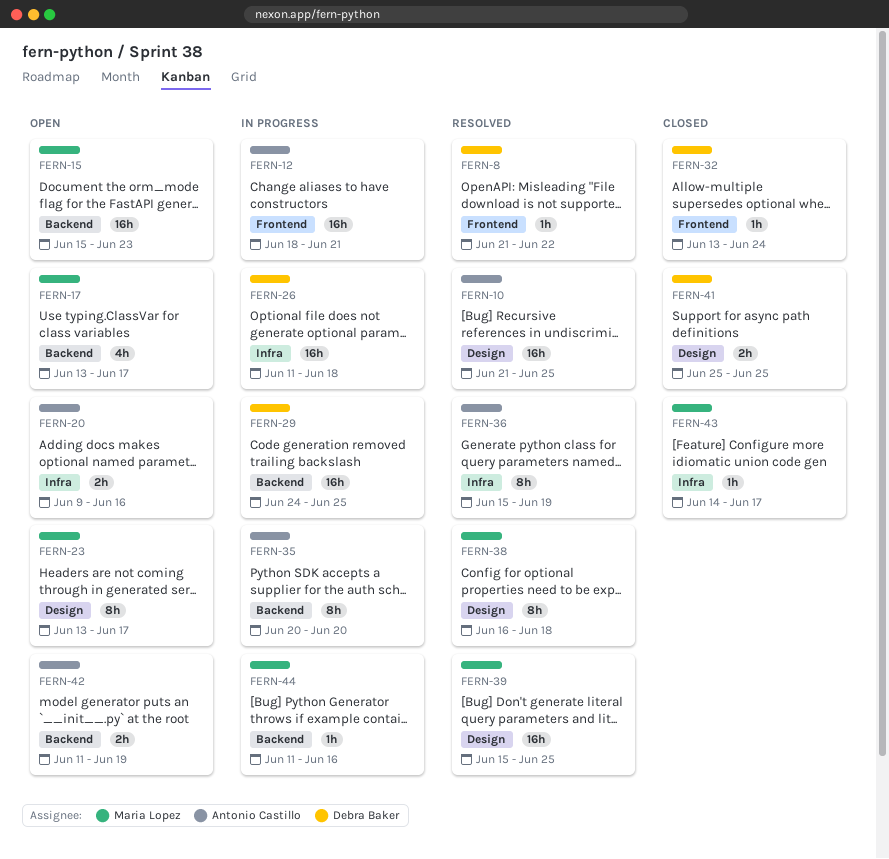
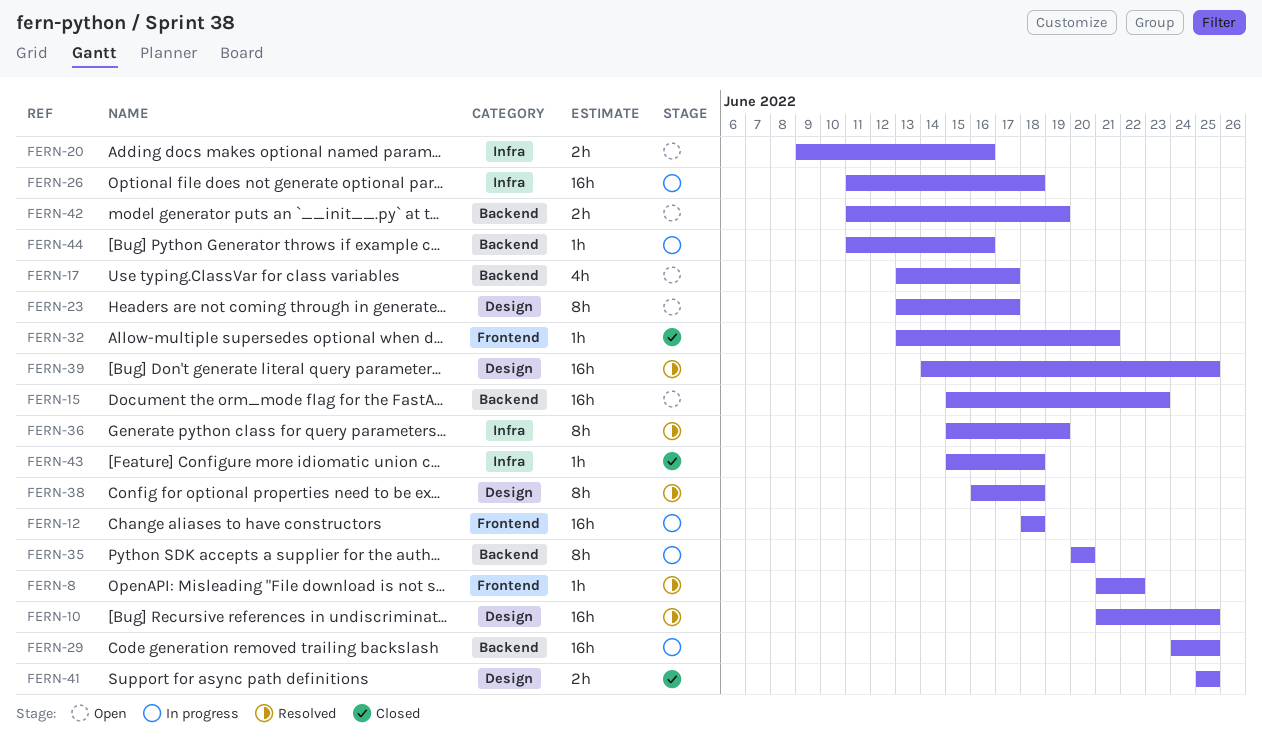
FERN-12, due: Jun 21 -> Jun 18
FERN-32, due: Jun 24 -> Jun 21
FERN-39, start: Jun 15 -> Jun 14
FERN-43, start: Jun 14 -> Jun 15
FERN-43, due: Jun 17 -> Jun 18

